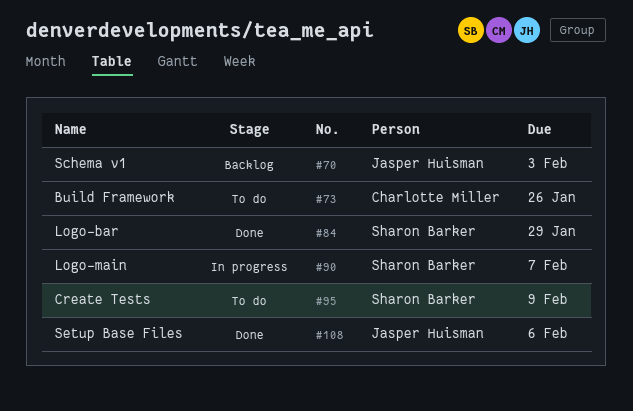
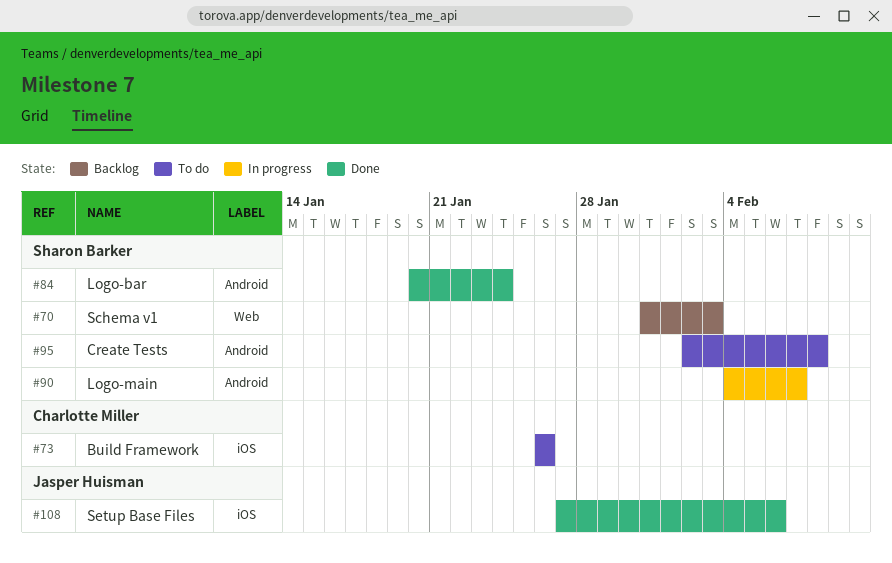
#70, owner: Jasper Huisman -> Sharon Barker
#84, due: Jan 29 -> Jan 24
#95, due: Feb 9 -> Feb 8

